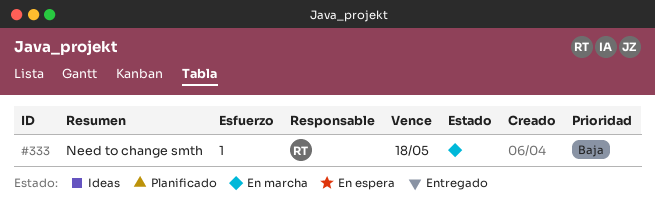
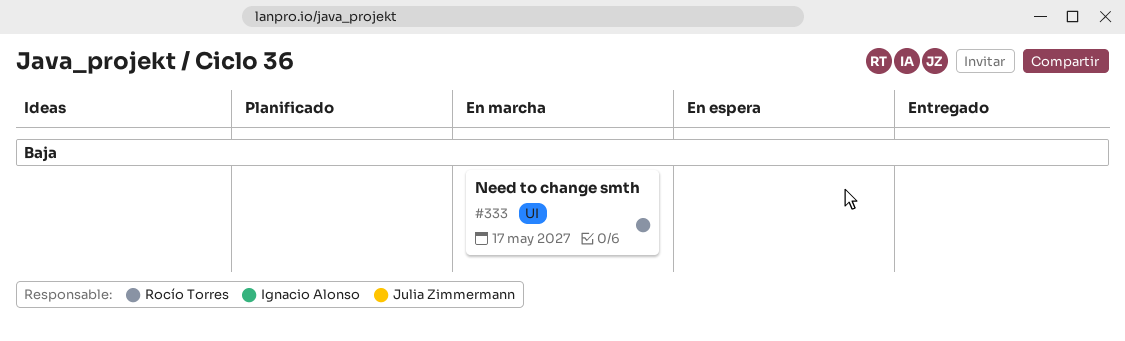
#333, due: May 18 -> May 17

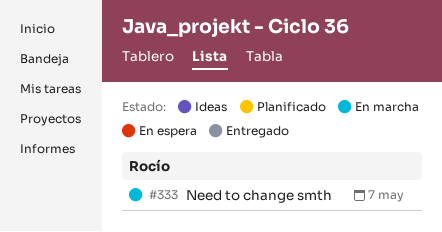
#333, due: May 17 -> May 7

